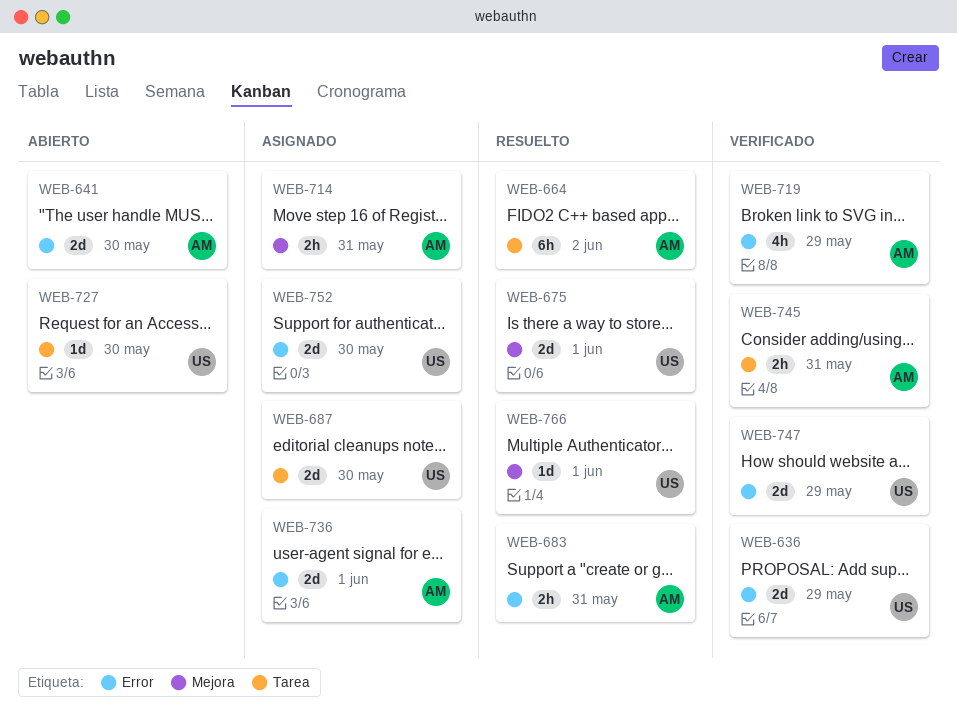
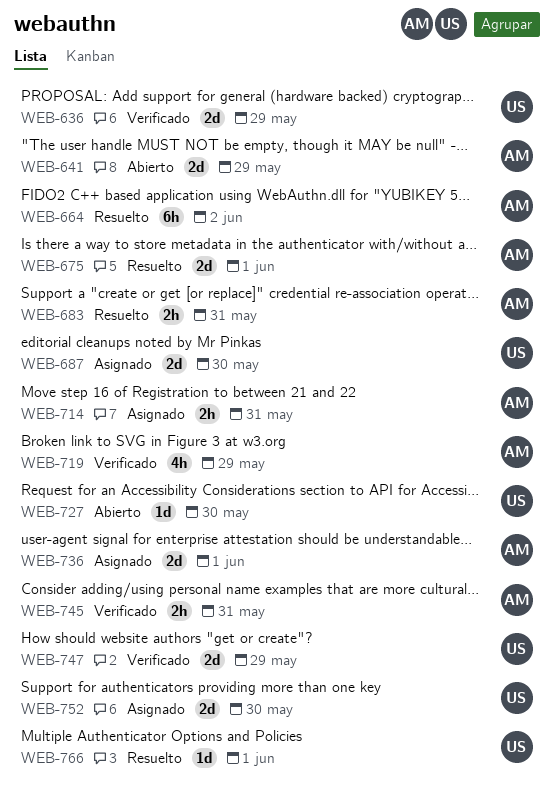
WEB-641, due: May 30 -> May 29
WEB-675, owner: US -> AM

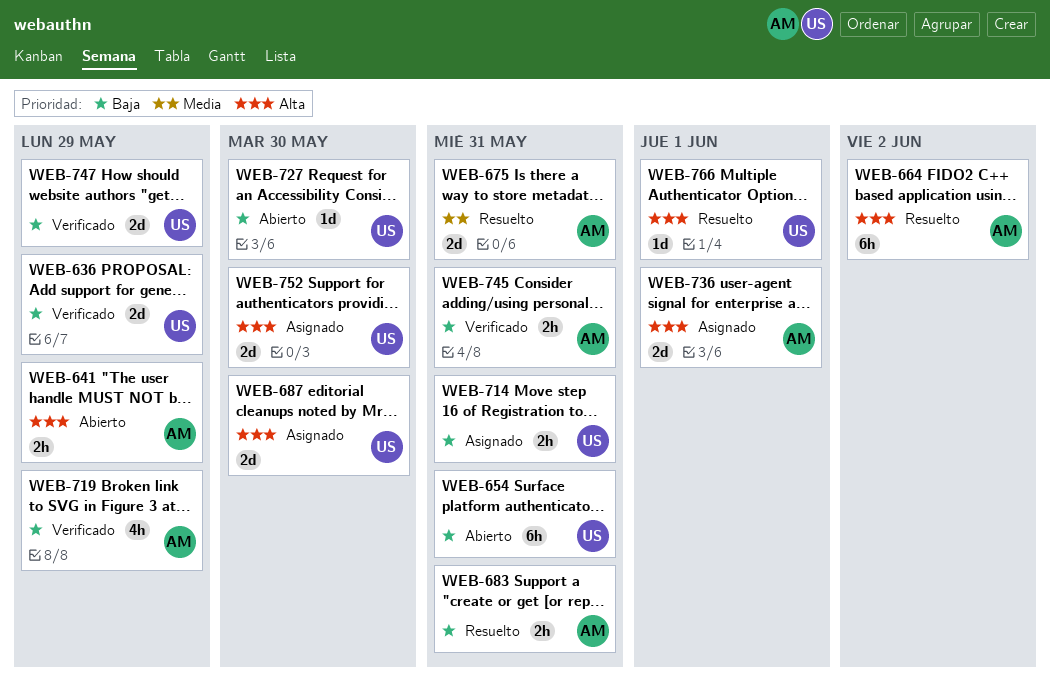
WEB-641, estimate: 2d -> 2h
WEB-654: none -> present
WEB-675, due: Jun 1 -> May 31
WEB-714, owner: AM -> US

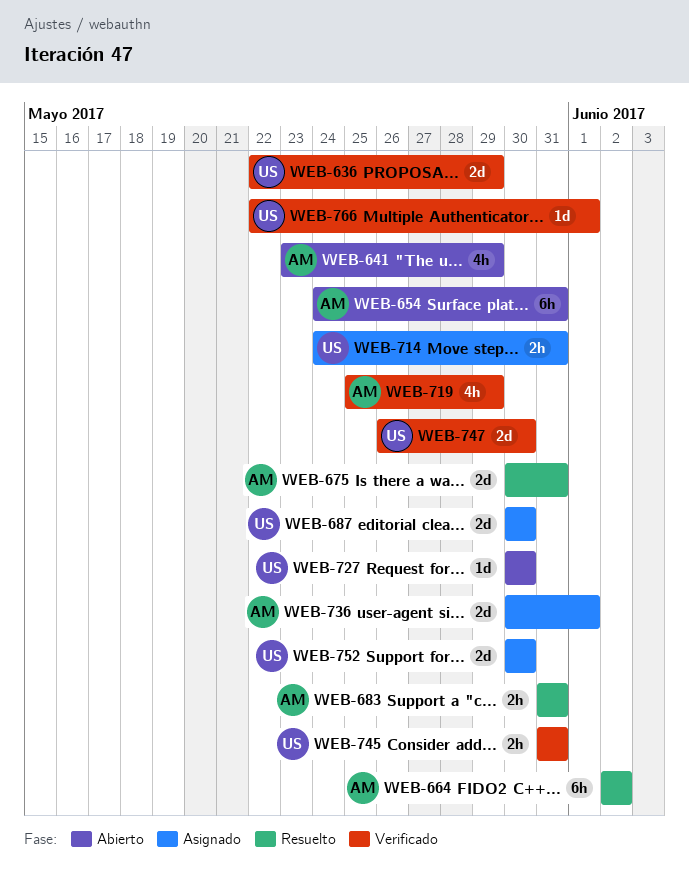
WEB-641, estimate: 2h -> 4h
WEB-654, owner: US -> AM
WEB-745, owner: AM -> US
WEB-747, due: May 29 -> May 30
WEB-766, status: Resuelto -> Verificado

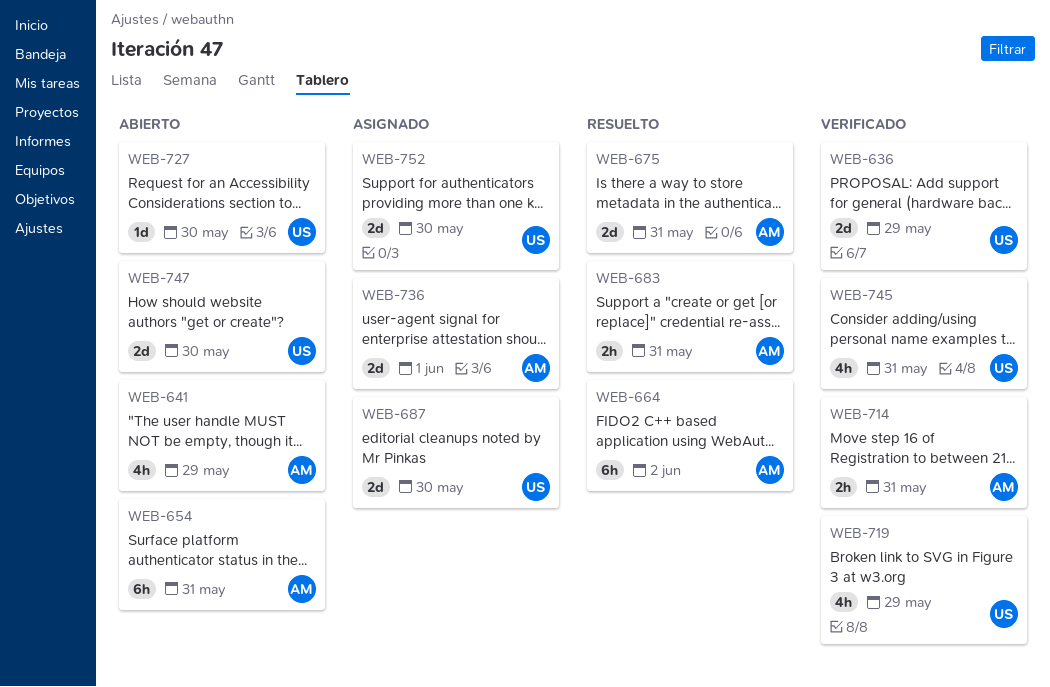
WEB-714, status: Asignado -> Verificado
WEB-714, owner: US -> AM
WEB-719, owner: AM -> US
WEB-745, estimate: 2h -> 4h
WEB-747, status: Verificado -> Abierto
WEB-766: present -> none

